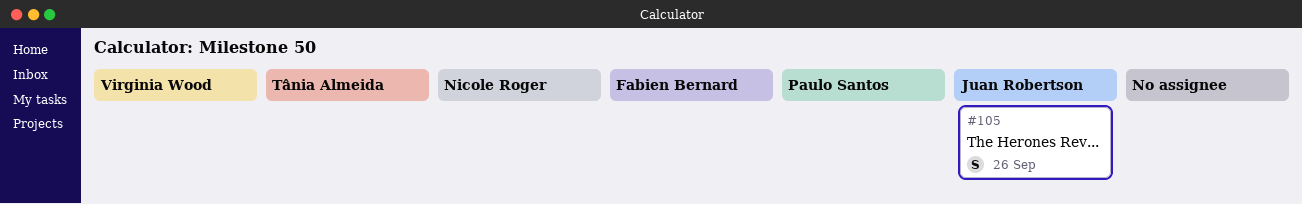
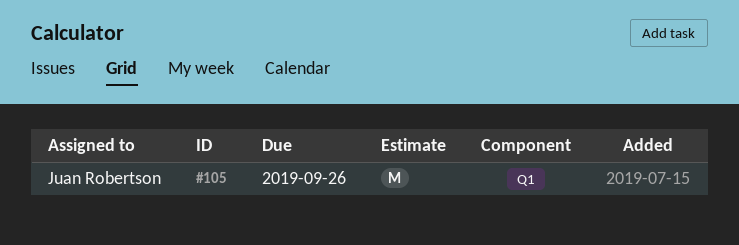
#105, estimate: S -> M

